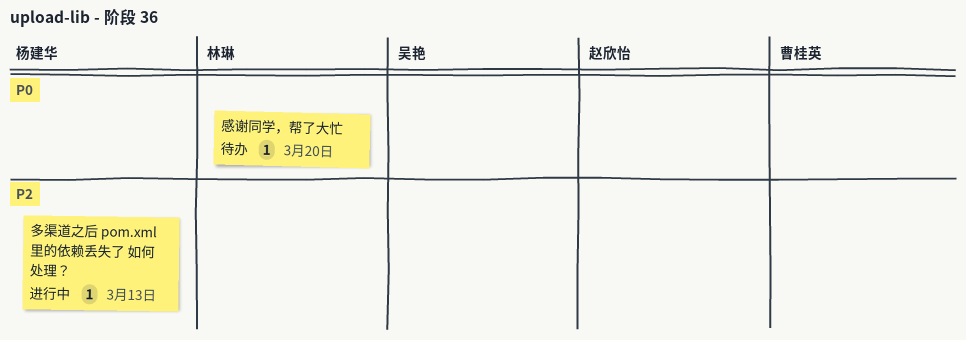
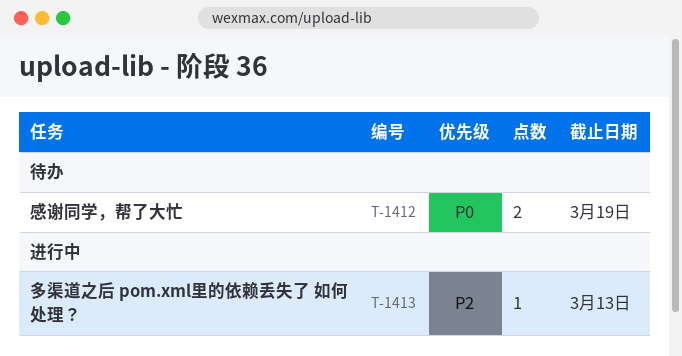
感谢同学，帮了大忙, estimate: 1 -> 2
感谢同学，帮了大忙, due: Mar 20 -> Mar 19

